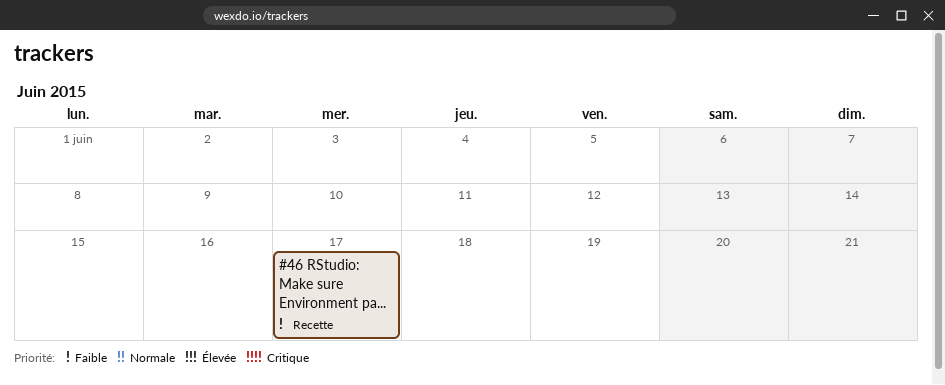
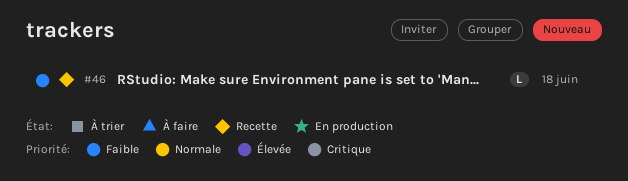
#46, due: Jun 17 -> Jun 18

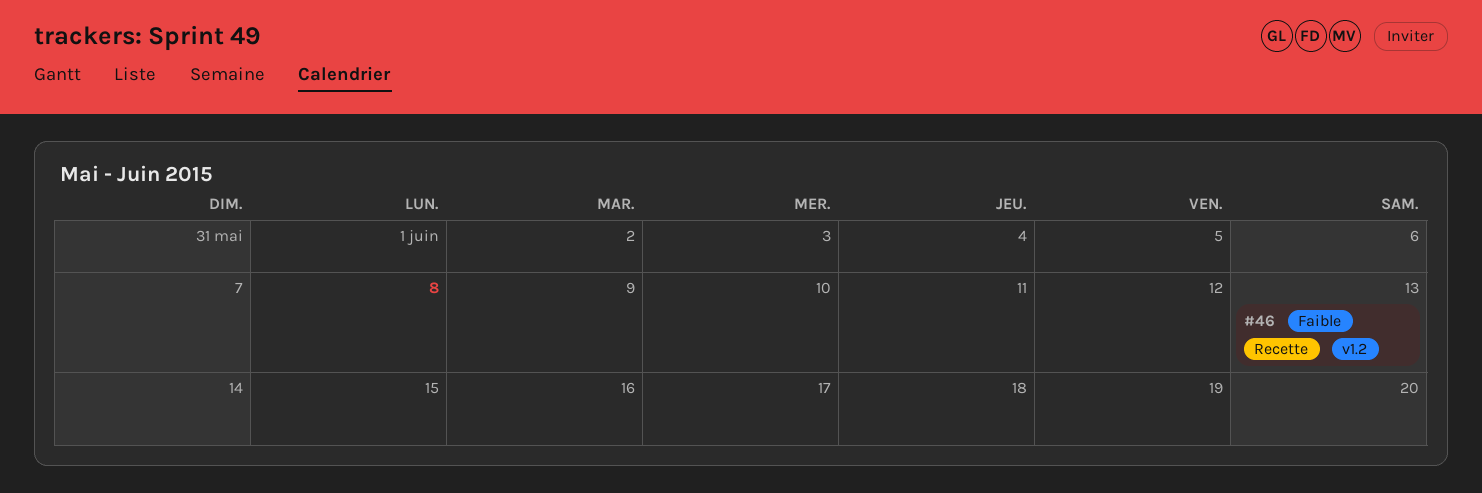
#46, due: Jun 18 -> Jun 13

